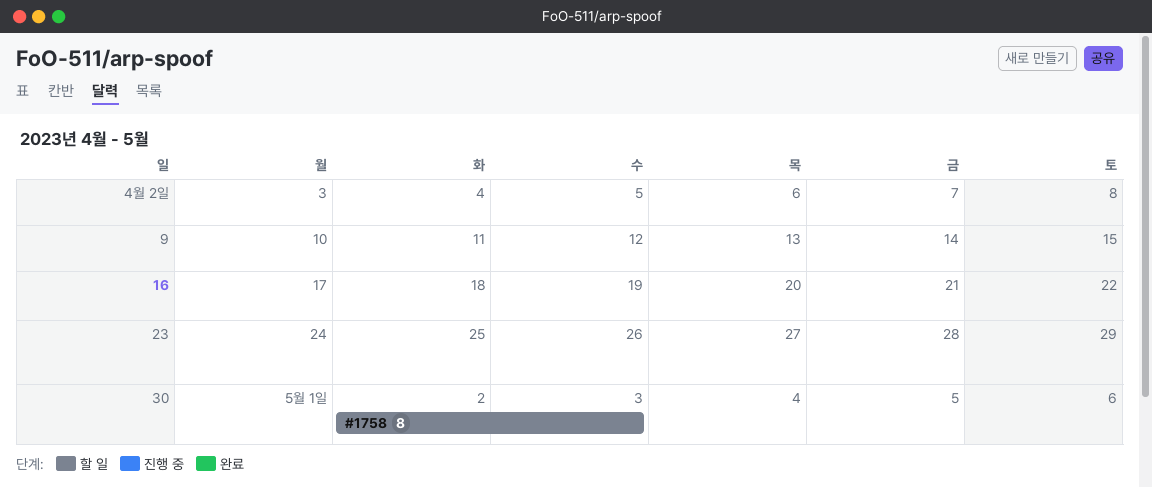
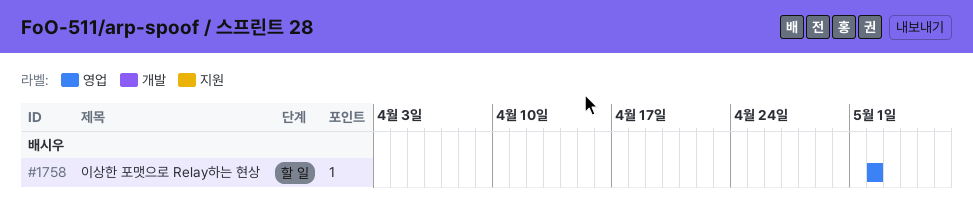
#1758, estimate: 8 -> 1
#1758, due: May 3 -> May 2

